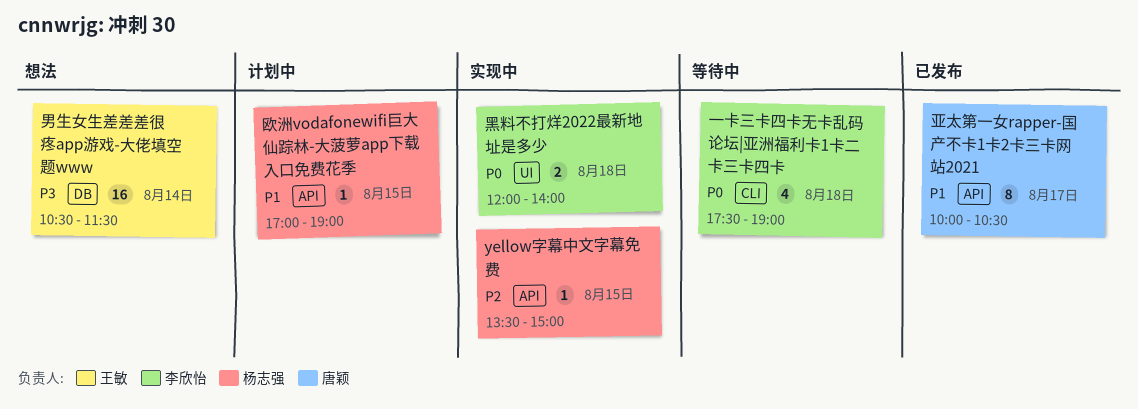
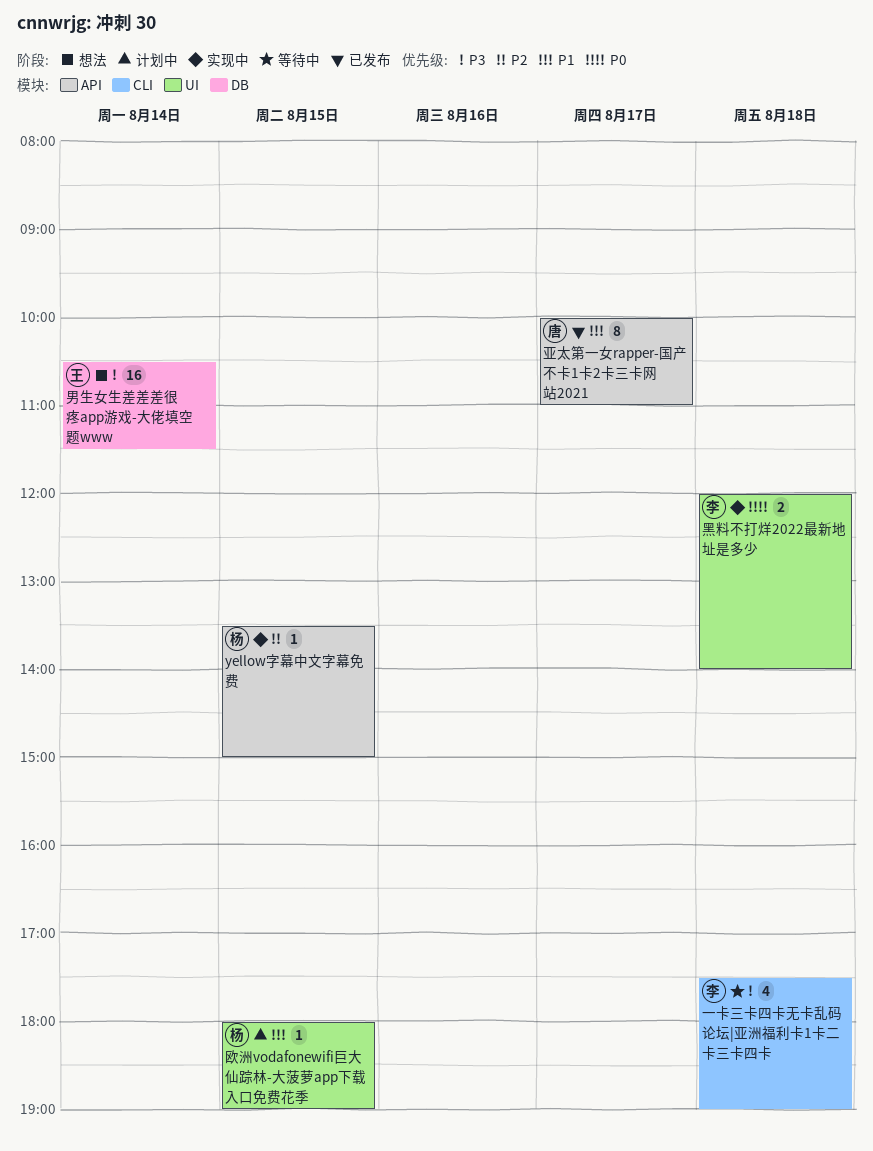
一卡三卡四卡无卡乱码论坛|亚洲福利卡1卡二卡三卡四卡, priority: P0 -> P3
亚太第一女rapper-国产不卡1卡2卡三卡网站2021, ends: 10:30 -> 11:00
欧洲vodafonewifi巨大仙踪林-大菠萝app下载入口免费花季, label: API -> UI
欧洲vodafonewifi巨大仙踪林-大菠萝app下载入口免费花季, begins: 17:00 -> 18:00

